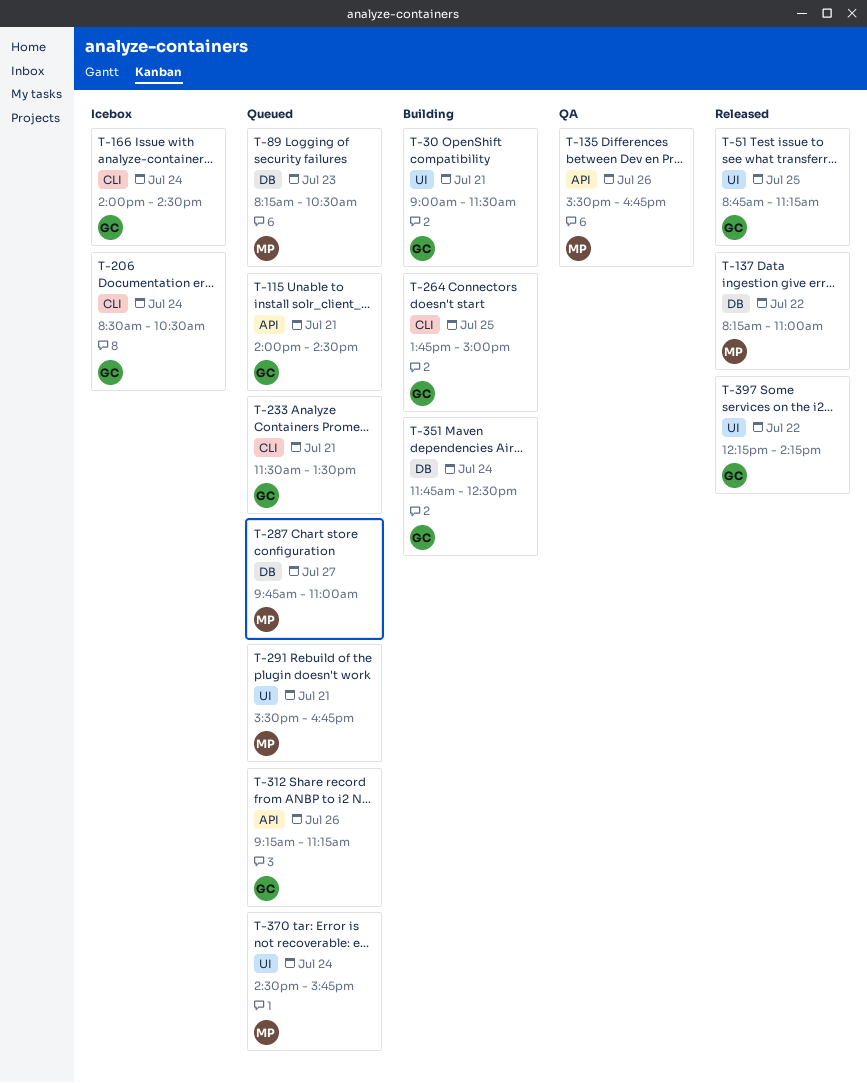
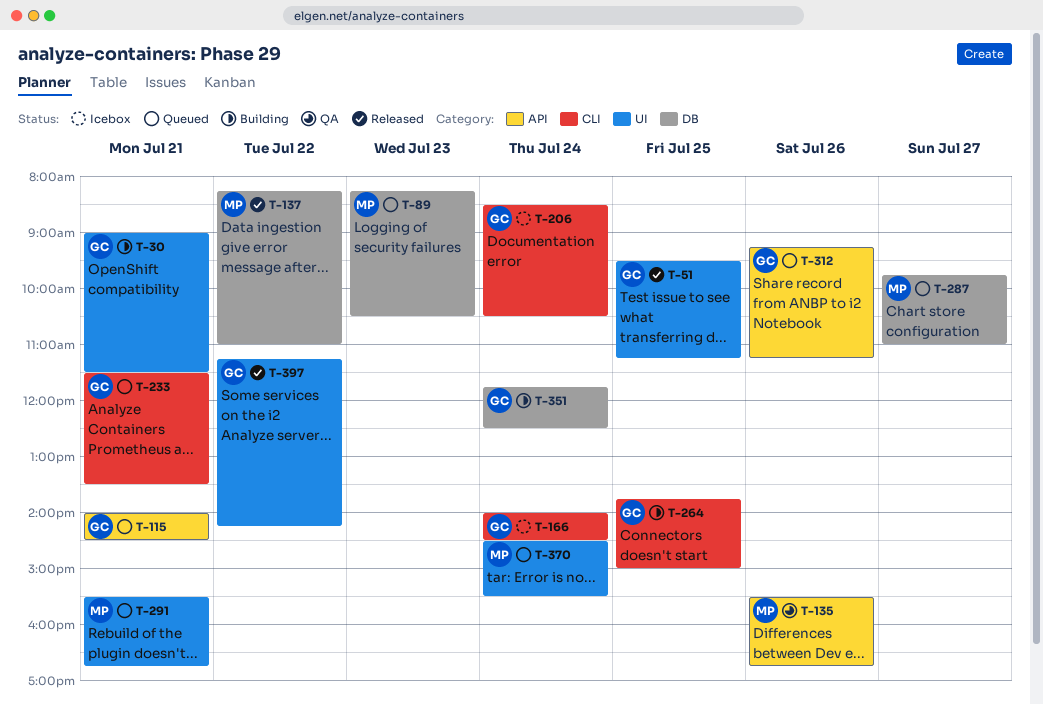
T-51, begins: 08:45 -> 09:30
T-370, ends: 15:45 -> 15:30
T-397, begins: 12:15 -> 11:15

